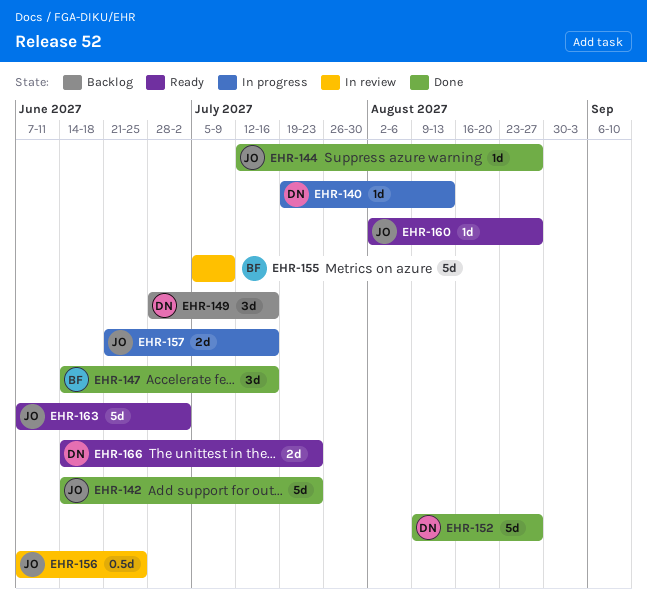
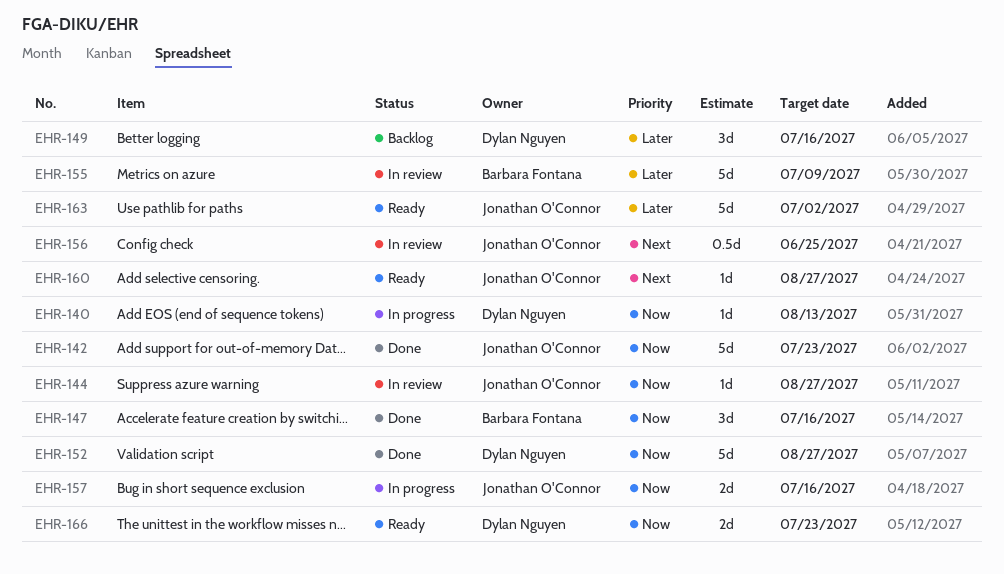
EHR-144, status: Done -> In review

